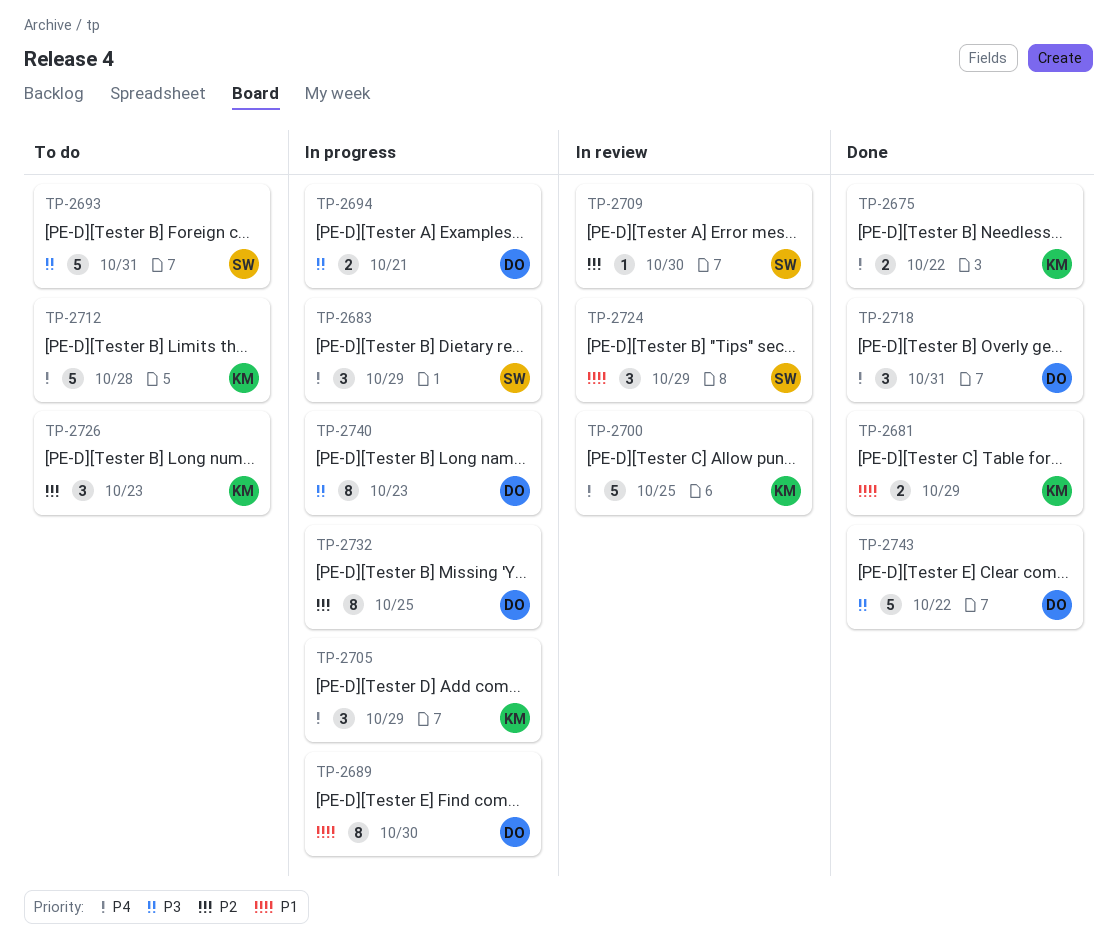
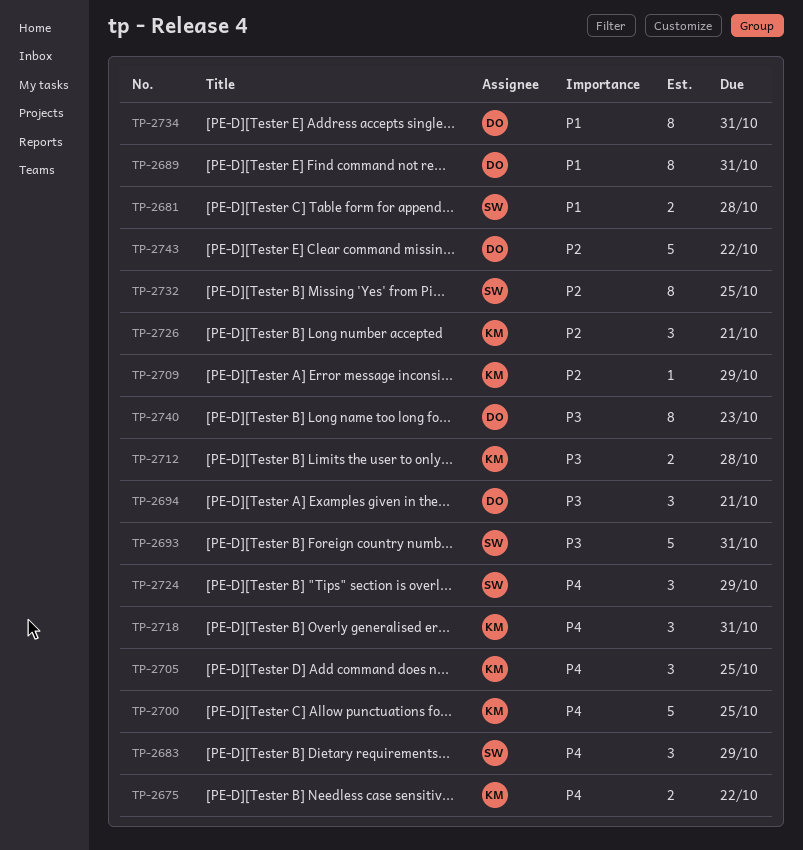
TP-2681, owner: KM -> SW
TP-2681, due: Oct 29 -> Oct 28
TP-2689, due: Oct 30 -> Oct 31
TP-2694, estimate: 2 -> 3
TP-2705, due: Oct 29 -> Oct 25
TP-2709, owner: SW -> KM
TP-2709, due: Oct 30 -> Oct 29
TP-2712, priority: P4 -> P3
TP-2712, estimate: 5 -> 2
TP-2718, owner: DO -> KM
TP-2724, priority: P1 -> P4
TP-2726, due: Oct 23 -> Oct 21
TP-2732, owner: DO -> SW
TP-2734: none -> present
TP-2743, priority: P3 -> P2

